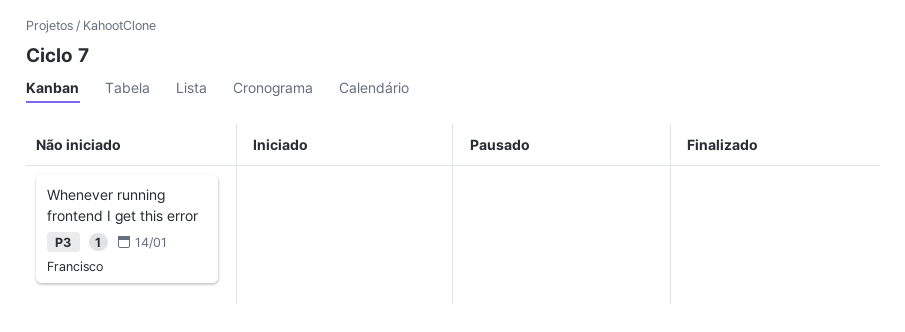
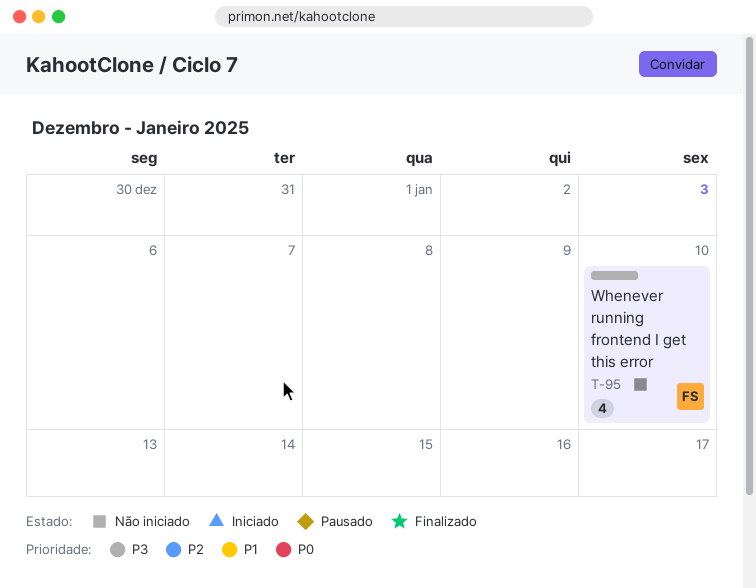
Whenever running frontend I get this error, estimate: 1 -> 4
Whenever running frontend I get this error, due: Jan 14 -> Jan 10

